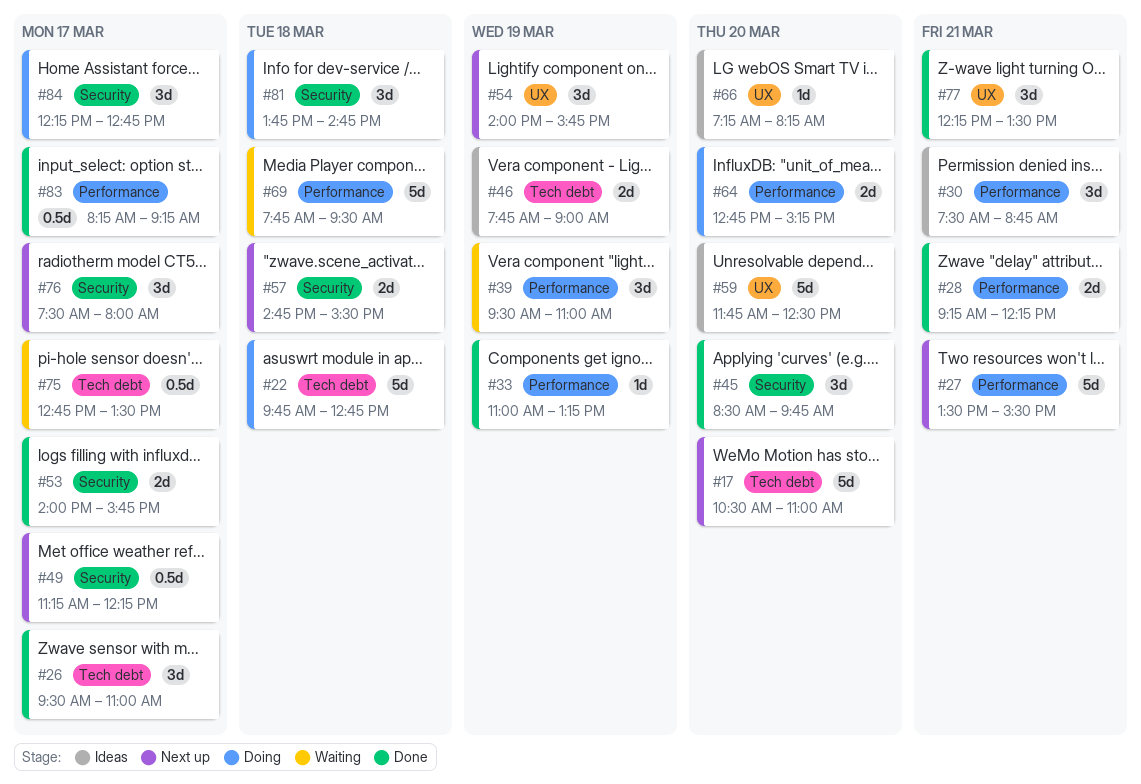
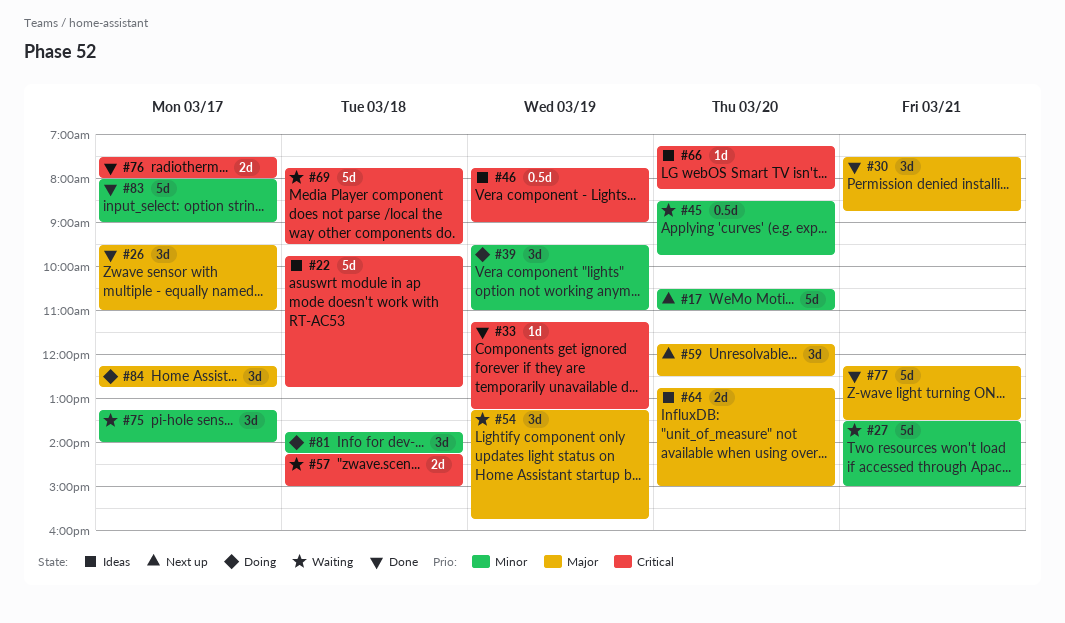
#22, status: Doing -> Ideas
#27, status: Next up -> Waiting
#27, ends: 15:30 -> 15:00
#28: present -> none
#30, status: Ideas -> Done
#33, begins: 11:00 -> 11:15
#39, status: Waiting -> Doing
#45, status: Done -> Waiting
#45, estimate: 3d -> 0.5d
#46, estimate: 2d -> 0.5d
#49: present -> none
#53: present -> none
#54, status: Next up -> Waiting
#54, begins: 14:00 -> 13:15
#57, status: Next up -> Waiting
#57, begins: 14:45 -> 14:15
#57, ends: 15:30 -> 15:00
#59, status: Ideas -> Next up
#59, estimate: 5d -> 3d
#64, status: Doing -> Ideas
#64, ends: 15:15 -> 15:00
#75, estimate: 0.5d -> 3d
#75, begins: 12:45 -> 13:15
#75, ends: 13:30 -> 14:00
#76, status: Next up -> Done
#76, estimate: 3d -> 2d
#77, estimate: 3d -> 5d
#81, ends: 14:45 -> 14:15
#83, estimate: 0.5d -> 5d
#83, begins: 08:15 -> 08:00
#83, ends: 09:15 -> 09:00

